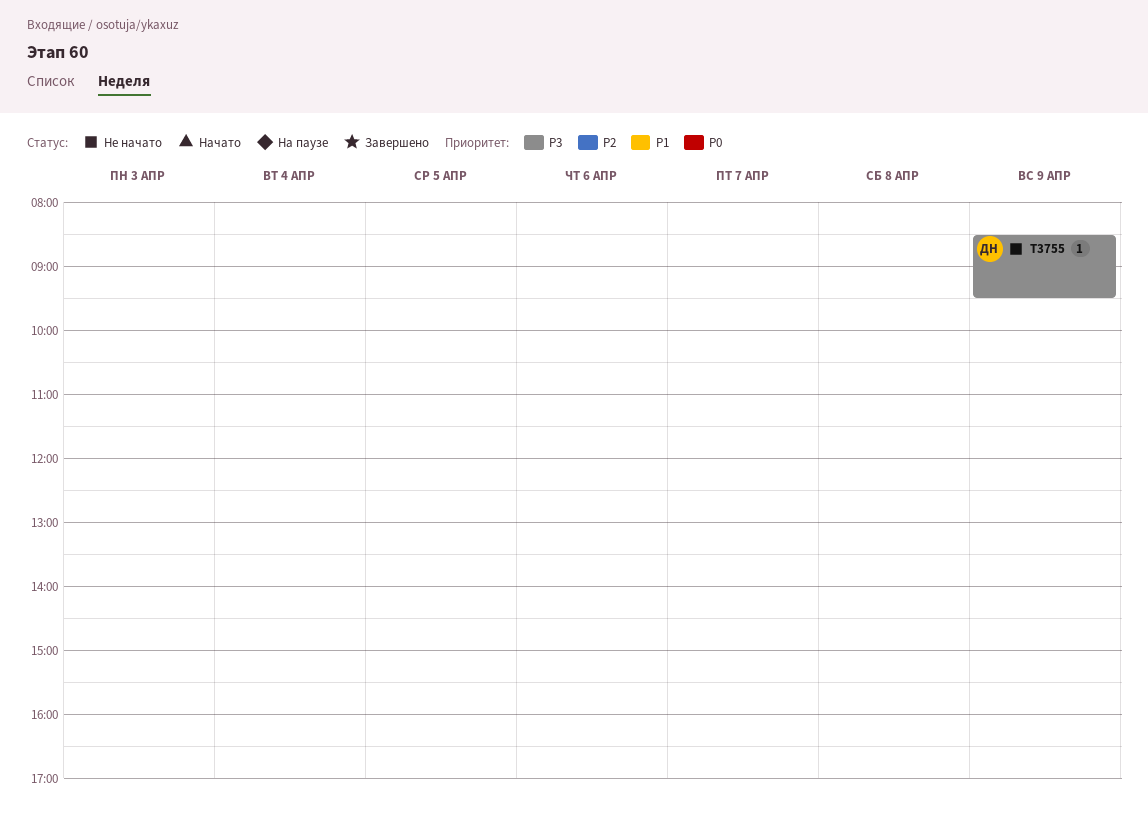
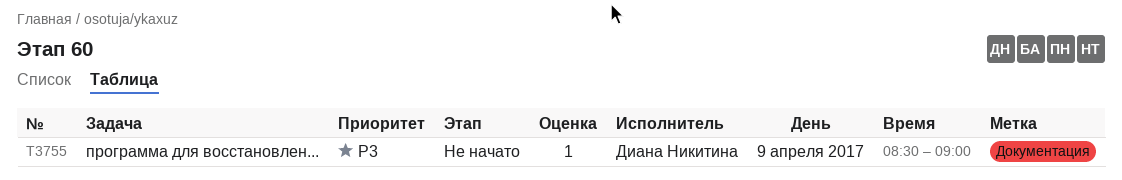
T3755, ends: 09:30 -> 09:00

